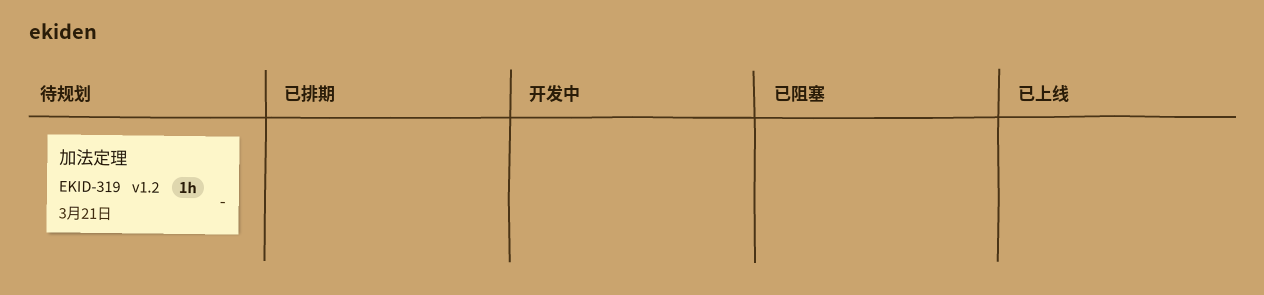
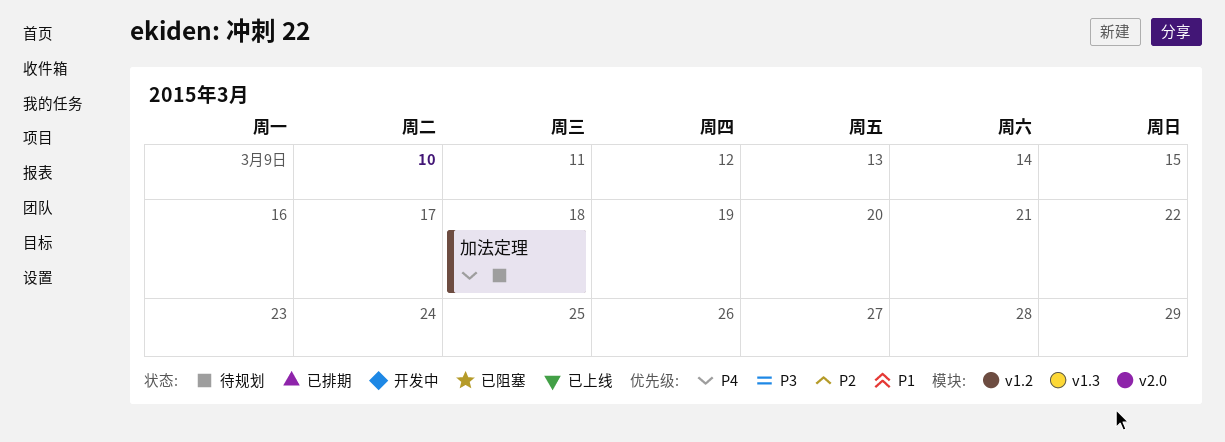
加法定理, due: Mar 21 -> Mar 18

